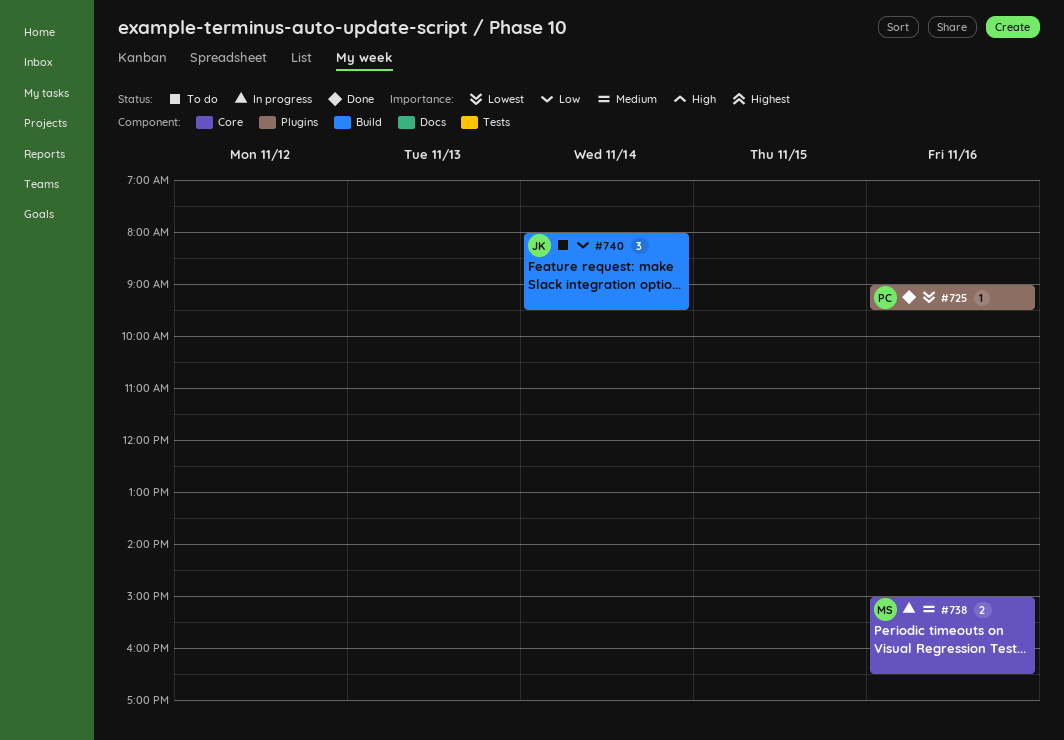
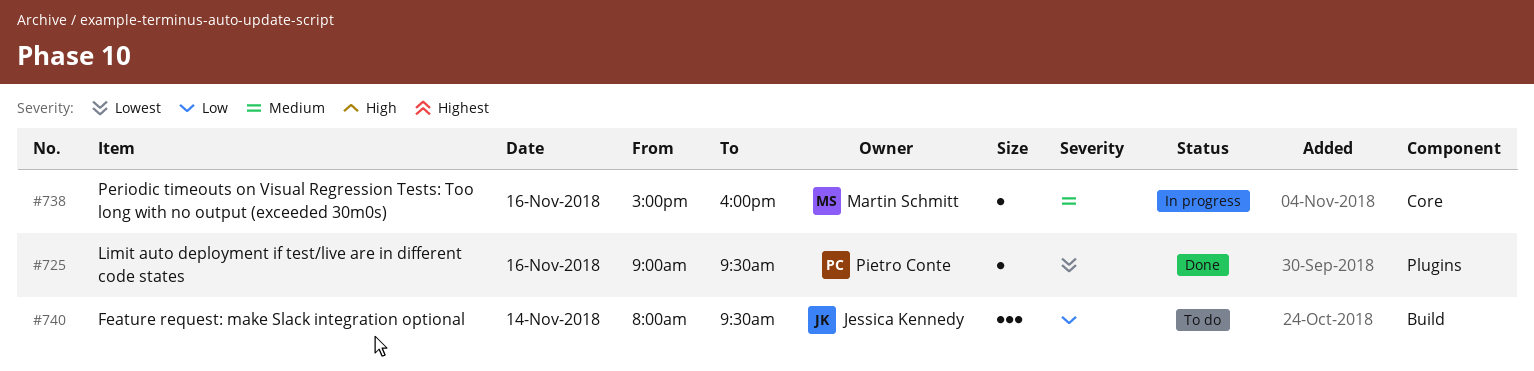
#738, estimate: 2 -> 1
#738, ends: 16:30 -> 16:00

